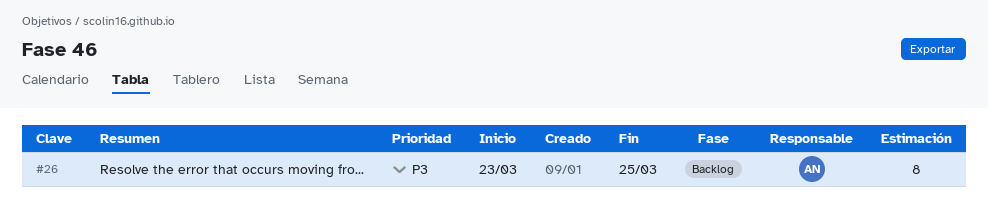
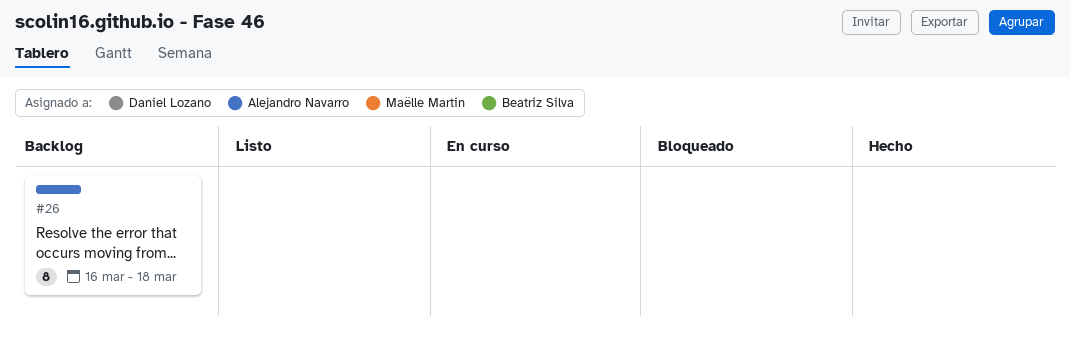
#26, start: Mar 23 -> Mar 16
#26, due: Mar 25 -> Mar 18

